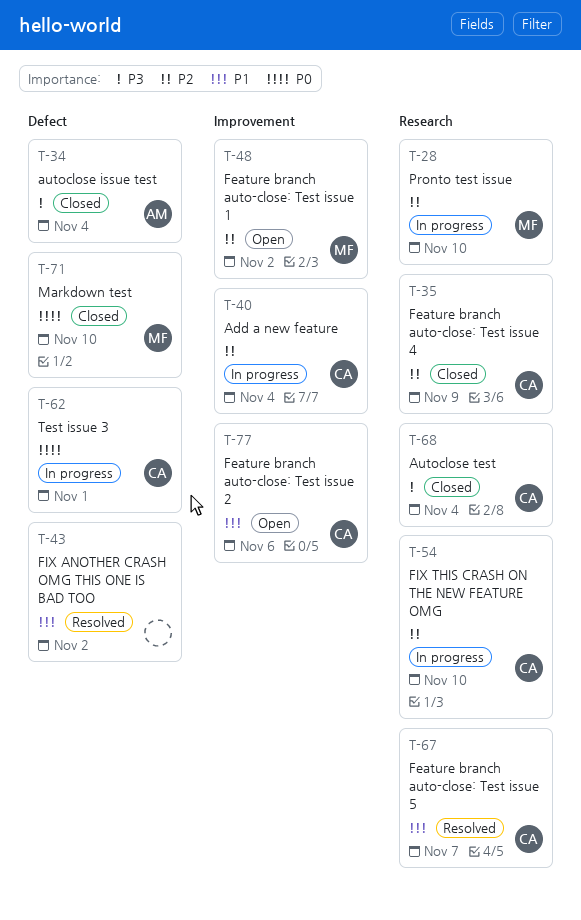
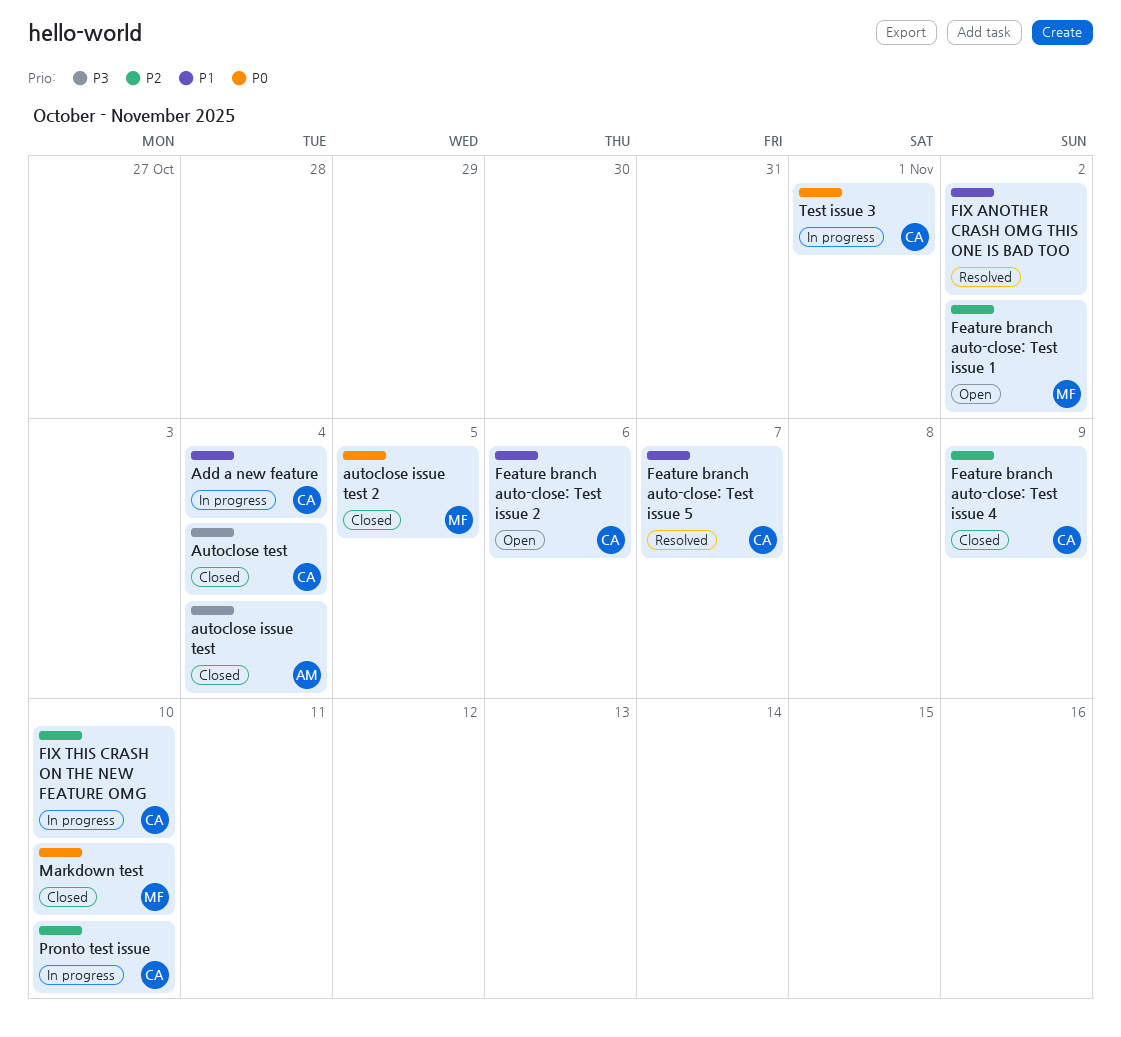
Add a new feature, priority: P2 -> P1
autoclose issue test 2: none -> present
Pronto test issue, owner: MF -> CA

